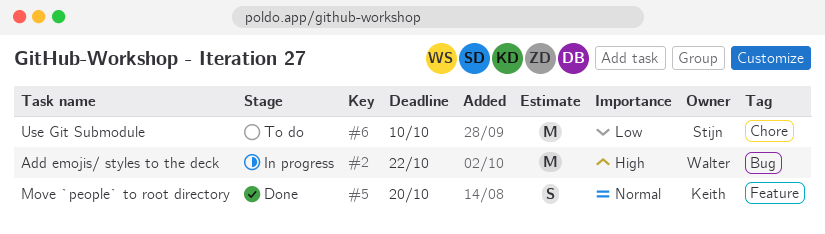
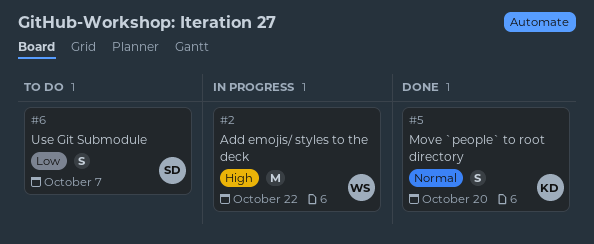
#6, estimate: M -> S
#6, due: Oct 10 -> Oct 7

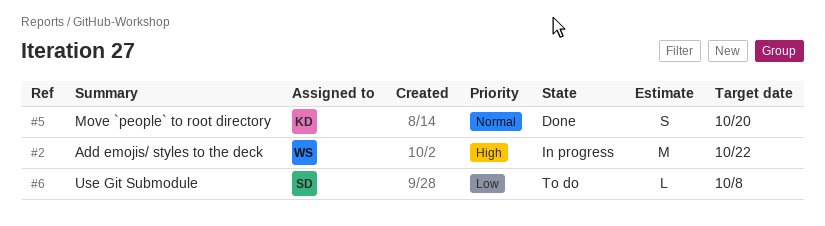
#6, estimate: S -> L
#6, due: Oct 7 -> Oct 8

